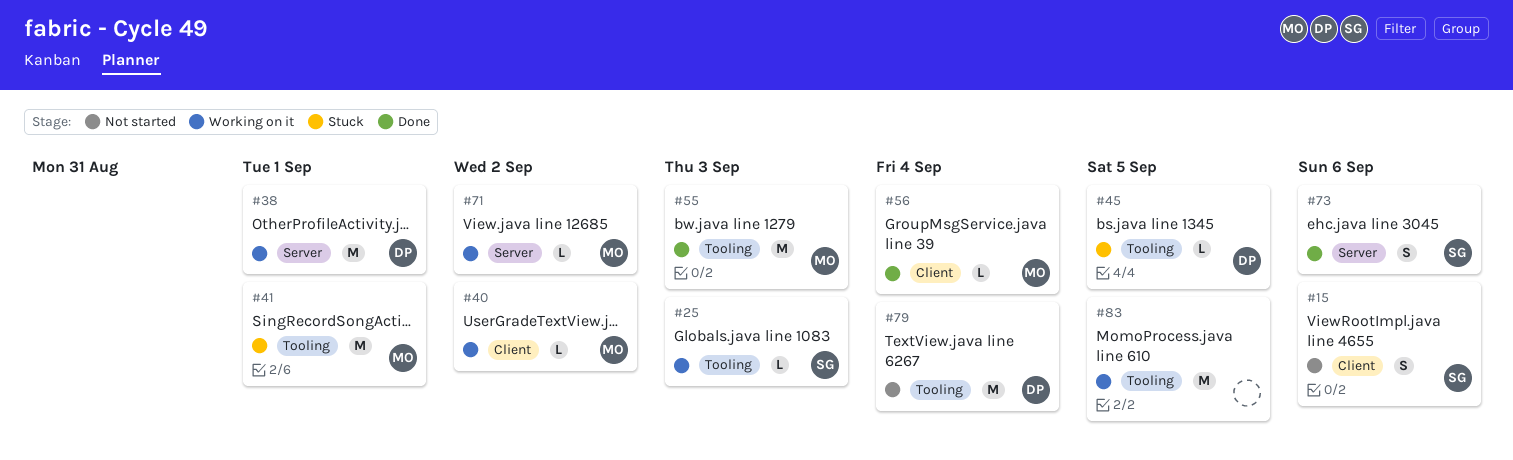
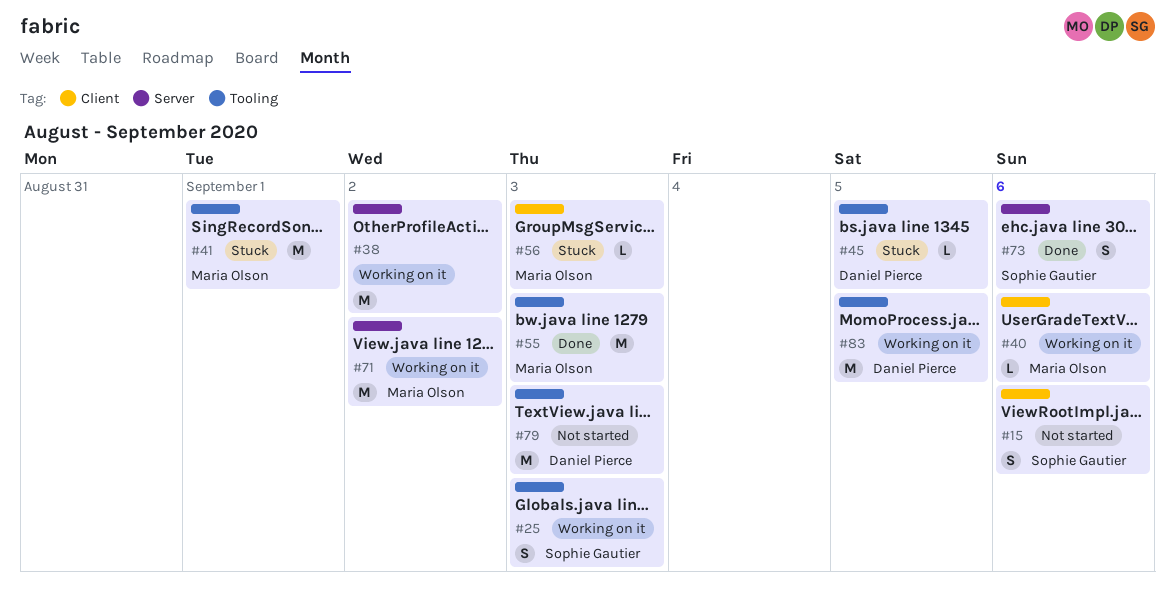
#25, estimate: L -> S
#38, owner: Daniel Pierce -> none
#38, due: Sep 1 -> Sep 2
#40, due: Sep 2 -> Sep 6
#56, status: Done -> Stuck
#56, due: Sep 4 -> Sep 3
#71, estimate: L -> M
#79, due: Sep 4 -> Sep 3
#83, owner: none -> Daniel Pierce

